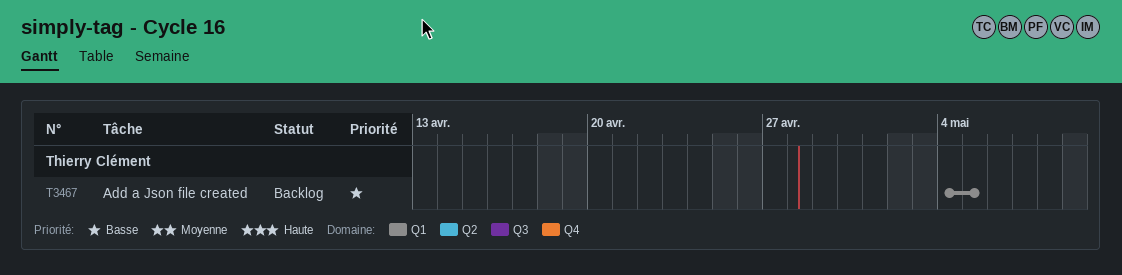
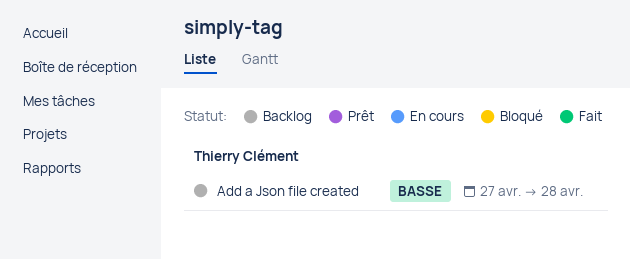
Add a Json file created, start: May 4 -> Apr 27
Add a Json file created, due: May 5 -> Apr 28

